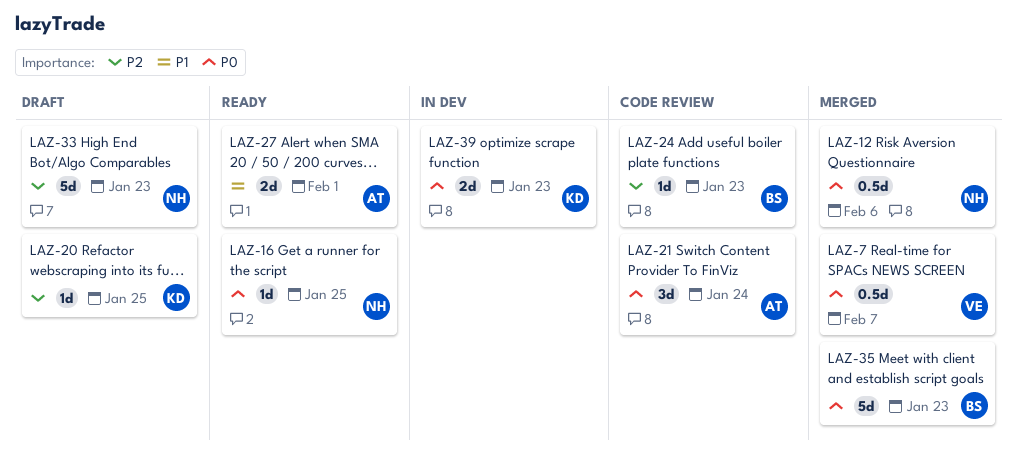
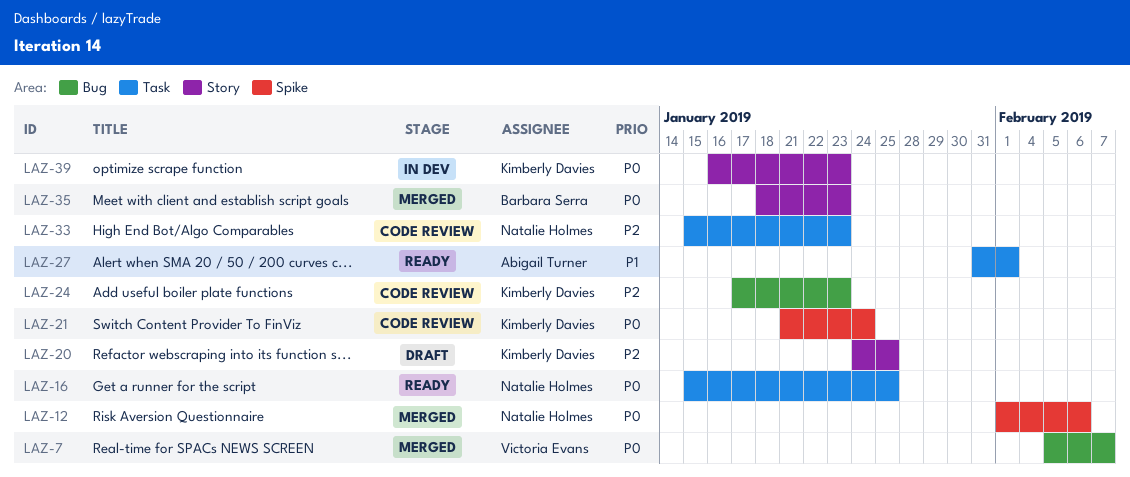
LAZ-21, owner: Abigail Turner -> Kimberly Davies
LAZ-24, owner: Barbara Serra -> Kimberly Davies
LAZ-33, status: Draft -> Code review

